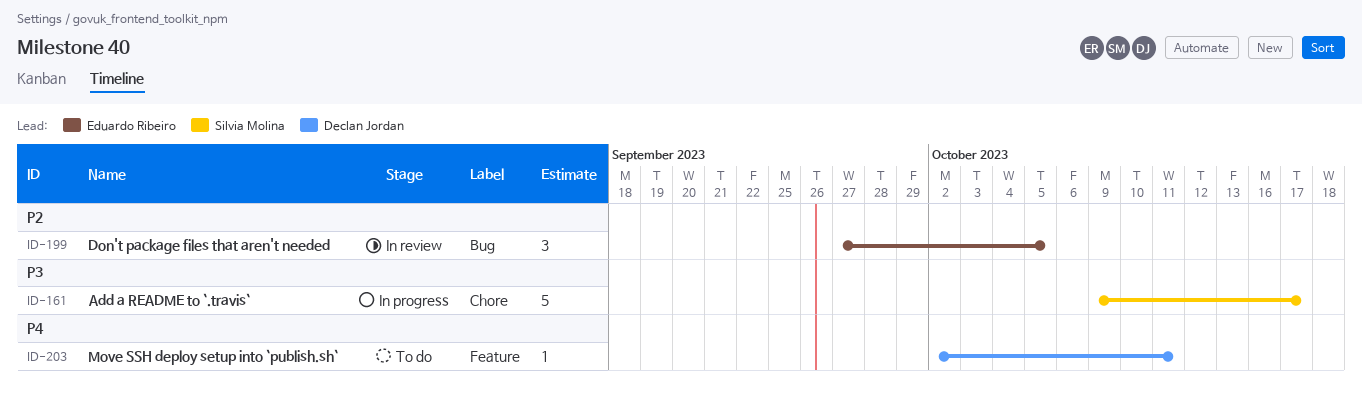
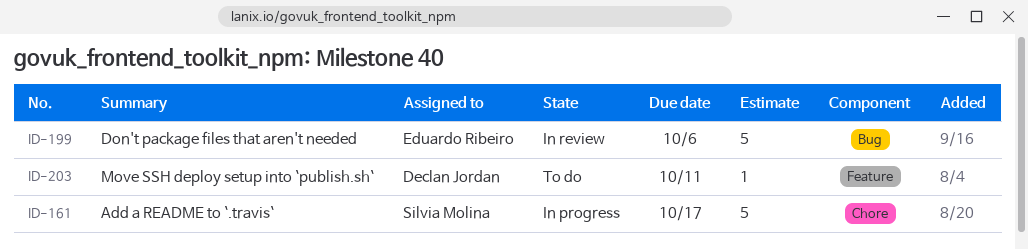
ID-199, estimate: 3 -> 5
ID-199, due: Oct 5 -> Oct 6

